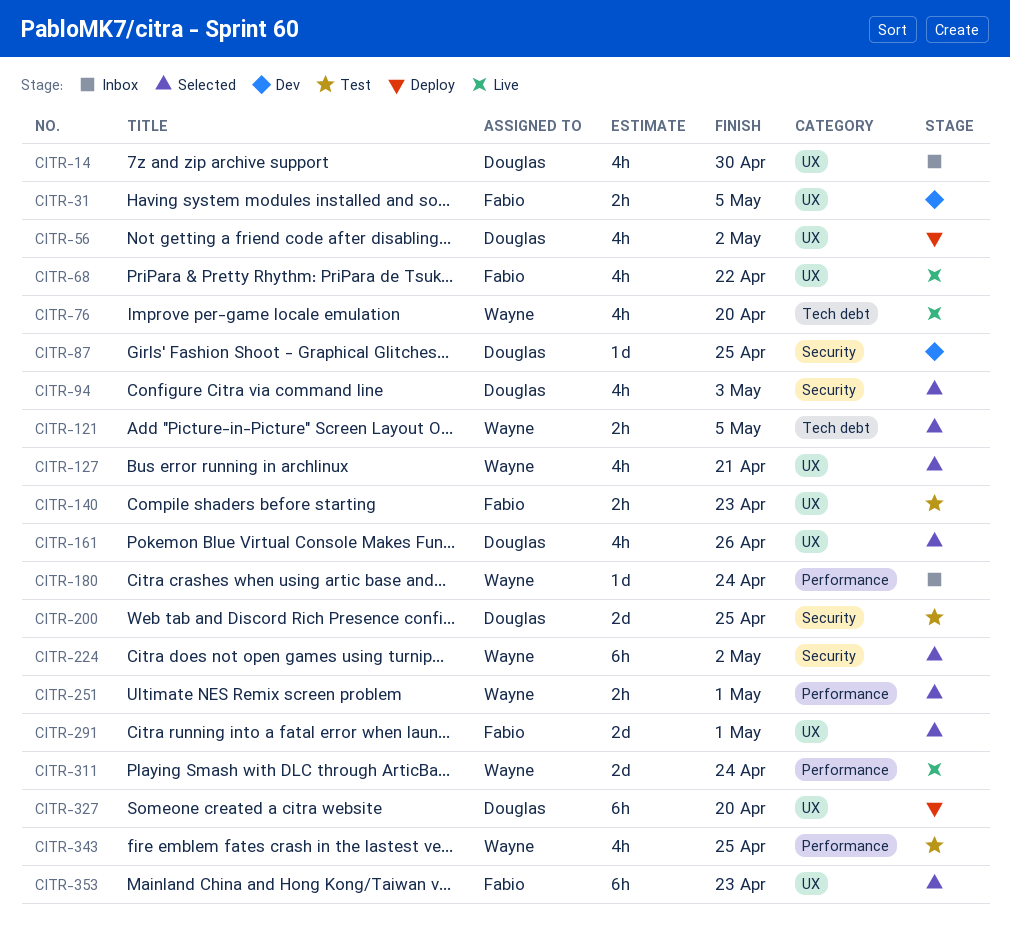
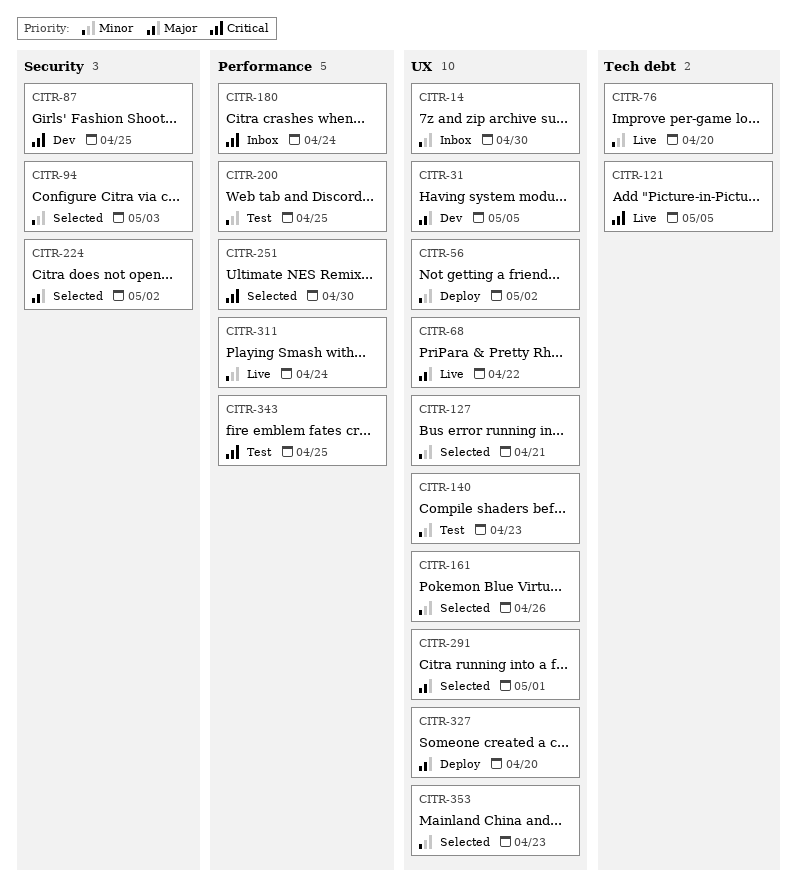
CITR-121, status: Selected -> Live
CITR-200, label: Security -> Performance
CITR-251, due: May 1 -> Apr 30

